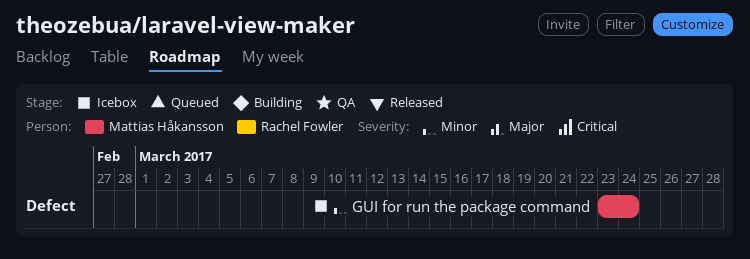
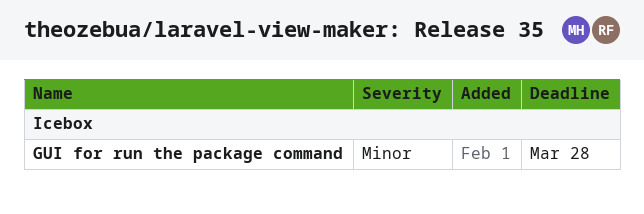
GUI for run the package command, due: Mar 24 -> Mar 28

